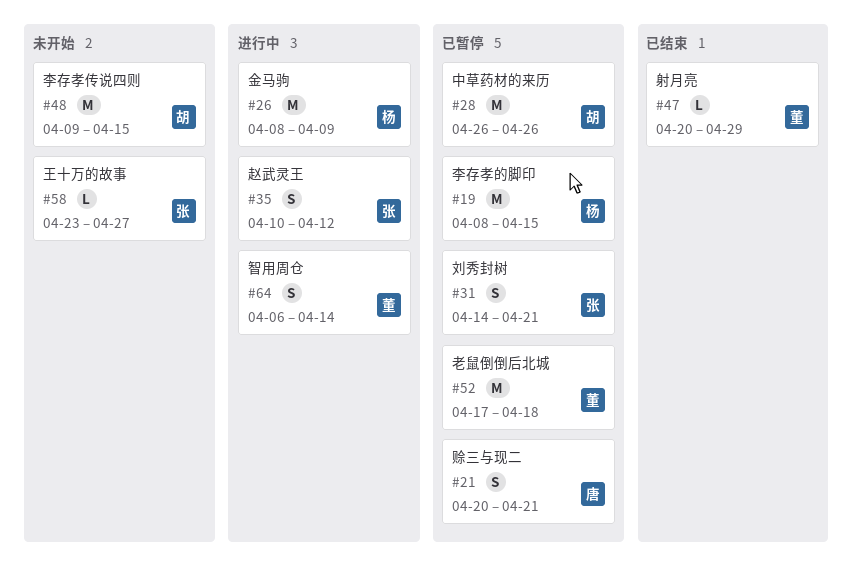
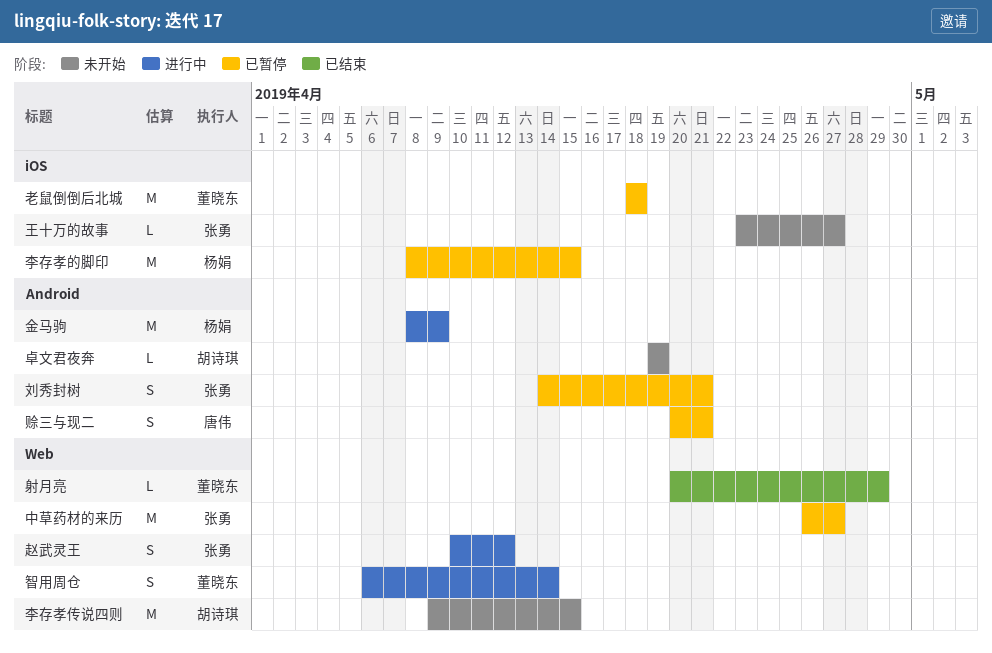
中草药材的来历, owner: 胡诗琪 -> 张勇
中草药材的来历, due: Apr 26 -> Apr 27
卓文君夜奔: none -> present
老鼠倒倒后北城, start: Apr 17 -> Apr 18

